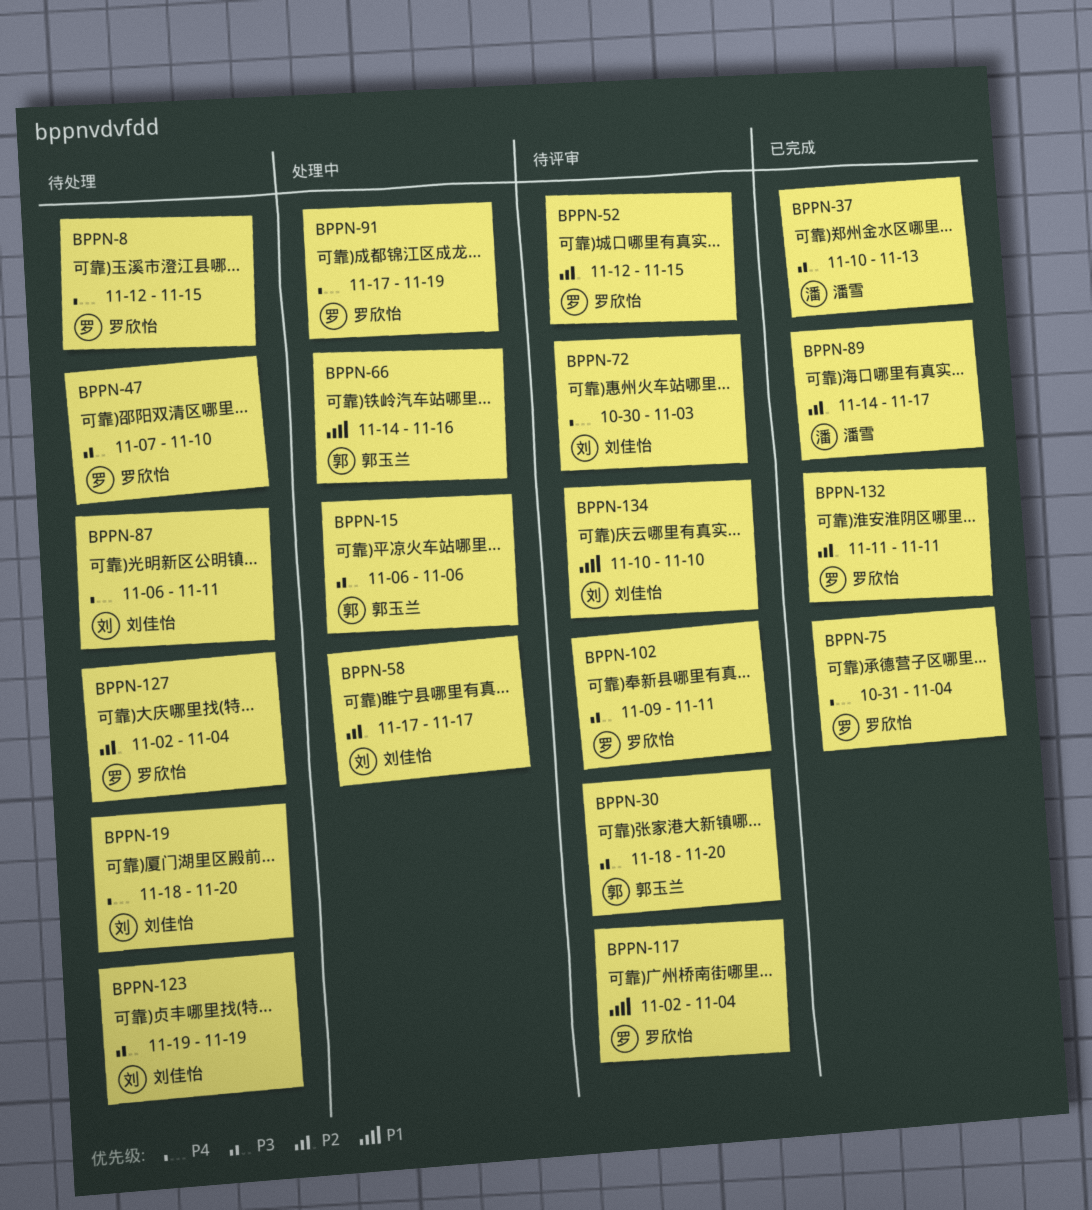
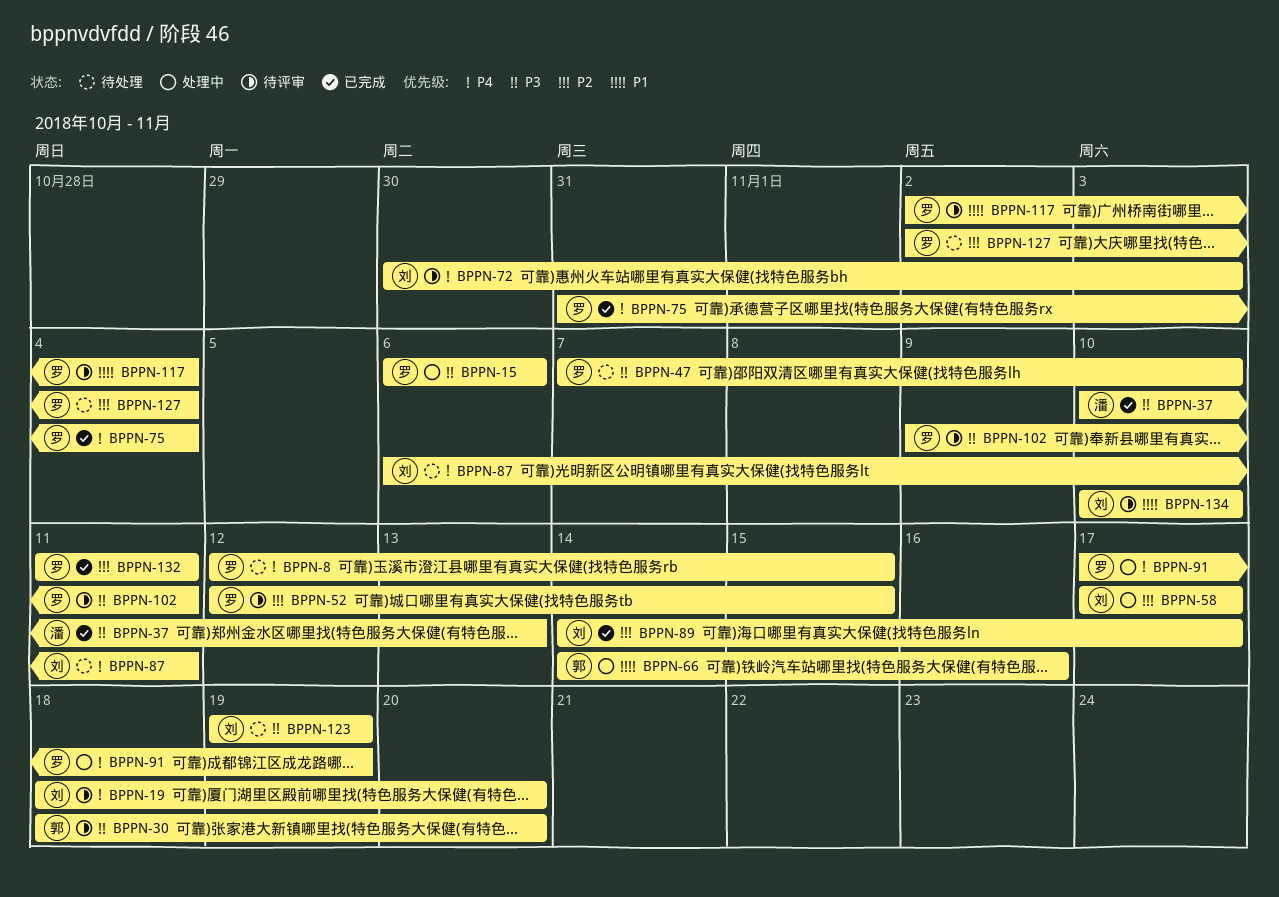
BPPN-15, owner: 郭玉兰 -> 罗欣怡
BPPN-19, status: 待处理 -> 待评审
BPPN-89, owner: 潘雪 -> 刘佳怡

